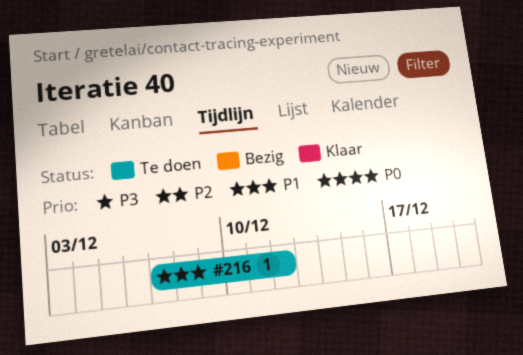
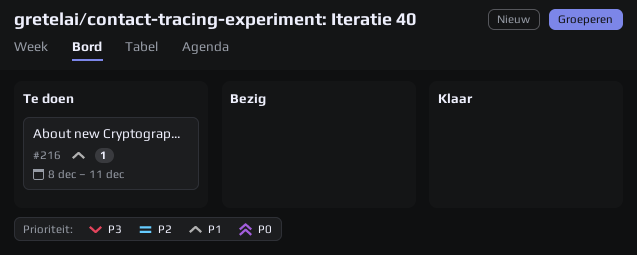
#216, start: Dec 7 -> Dec 8
#216, due: Dec 12 -> Dec 11

